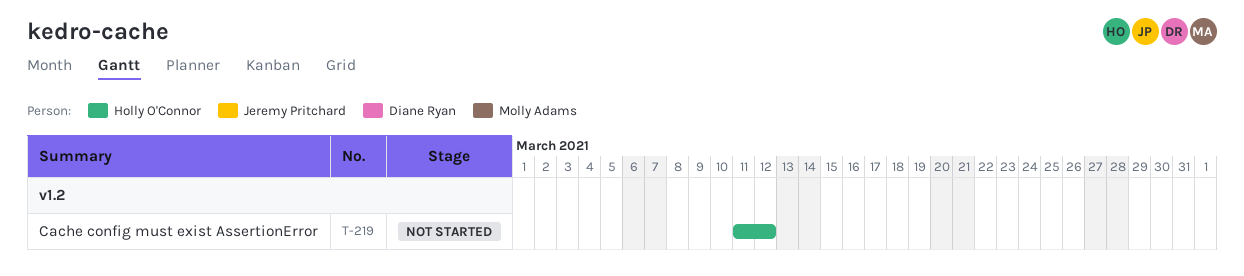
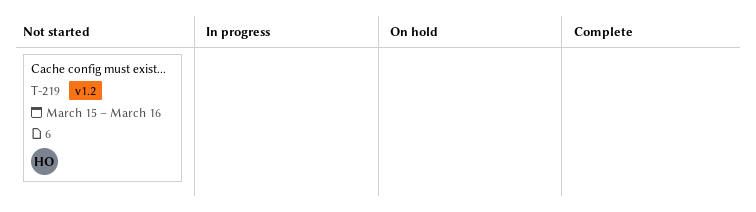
T-219, start: Mar 11 -> Mar 15
T-219, due: Mar 12 -> Mar 16

